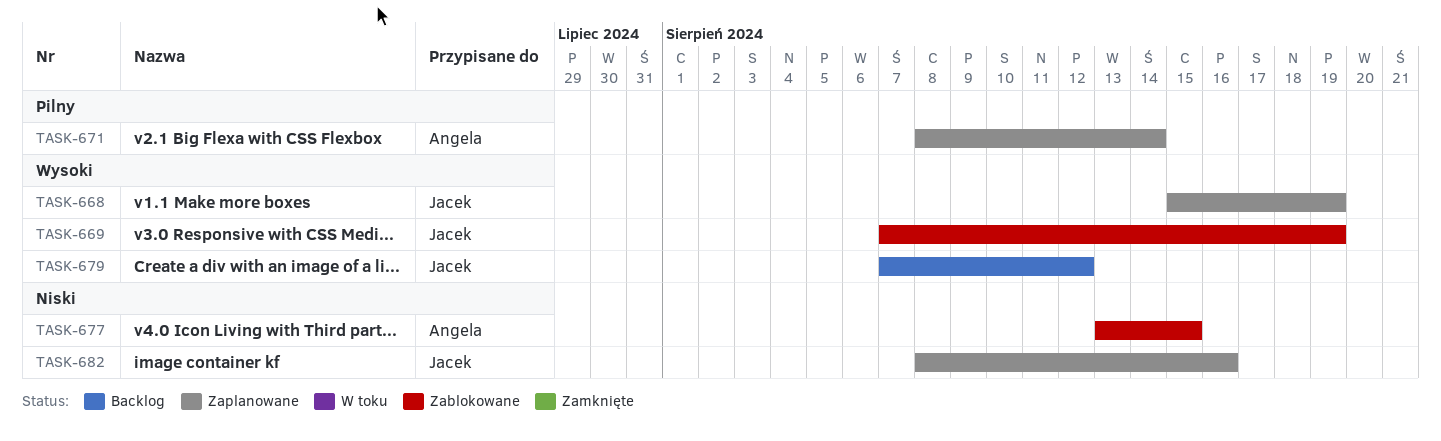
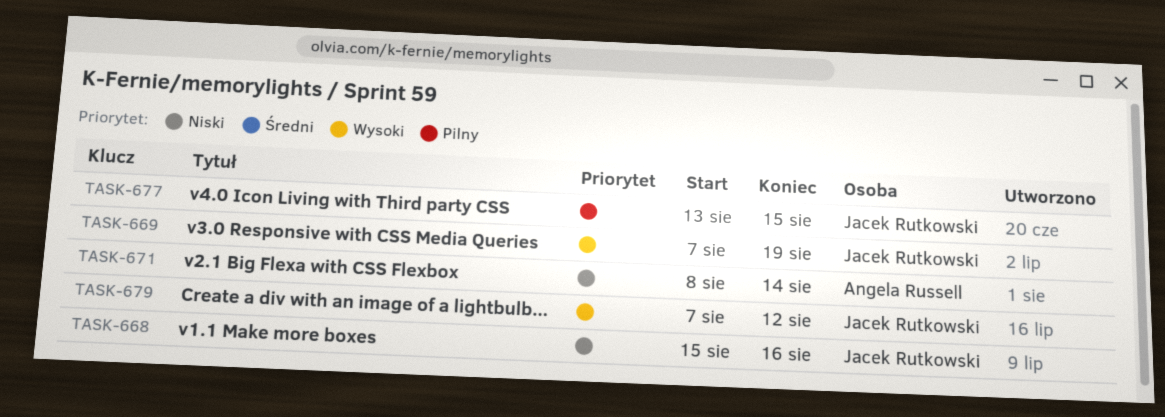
TASK-668, priority: Wysoki -> Niski
TASK-668, due: Aug 19 -> Aug 16
TASK-671, priority: Pilny -> Niski
TASK-677, owner: Angela Russell -> Jacek Rutkowski
TASK-677, priority: Niski -> Pilny
TASK-682: present -> none

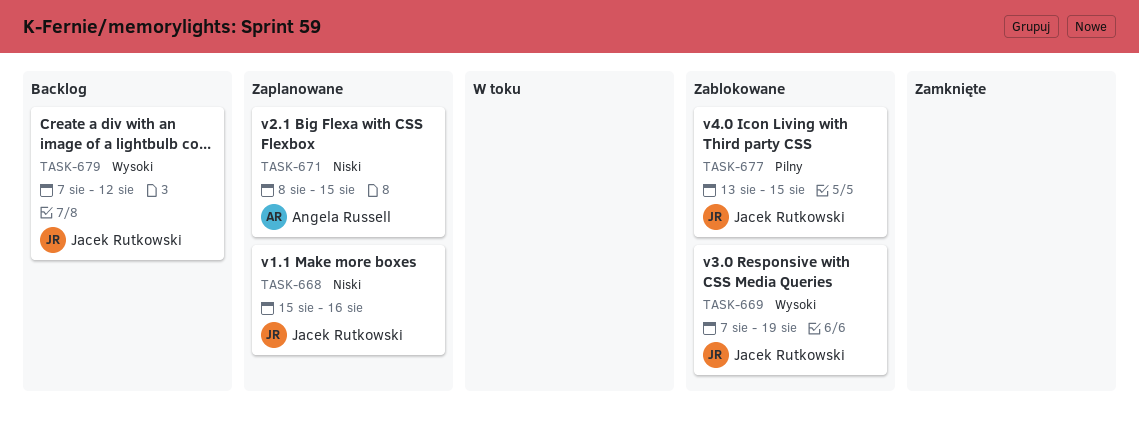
TASK-671, due: Aug 14 -> Aug 15

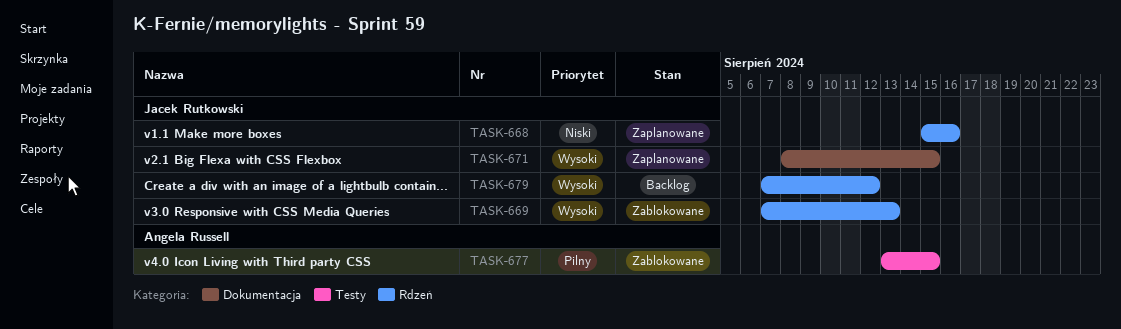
TASK-669, due: Aug 19 -> Aug 13
TASK-671, owner: Angela Russell -> Jacek Rutkowski
TASK-671, priority: Niski -> Wysoki
TASK-677, owner: Jacek Rutkowski -> Angela Russell

